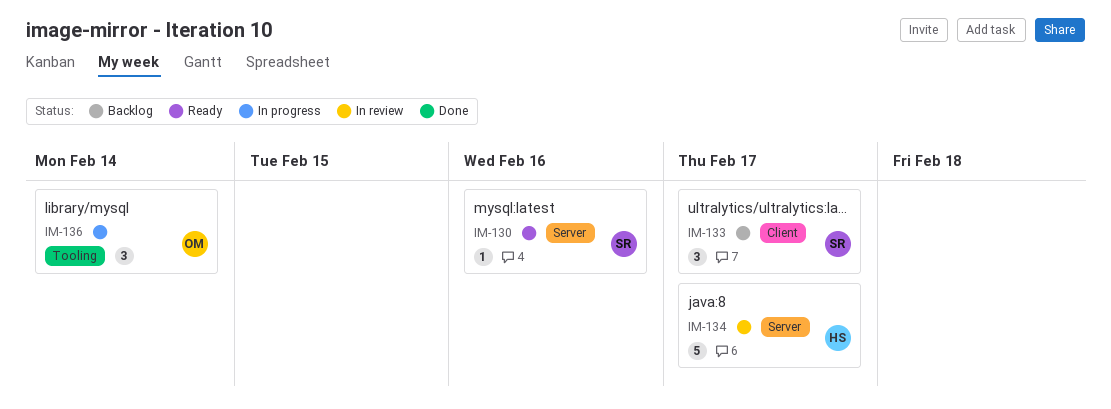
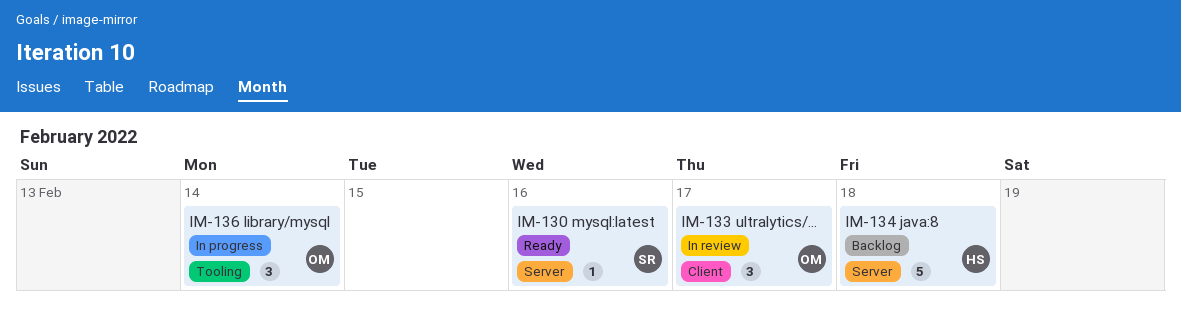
IM-133, status: Backlog -> In review
IM-133, owner: SR -> OM
IM-134, status: In review -> Backlog
IM-134, due: Feb 17 -> Feb 18

